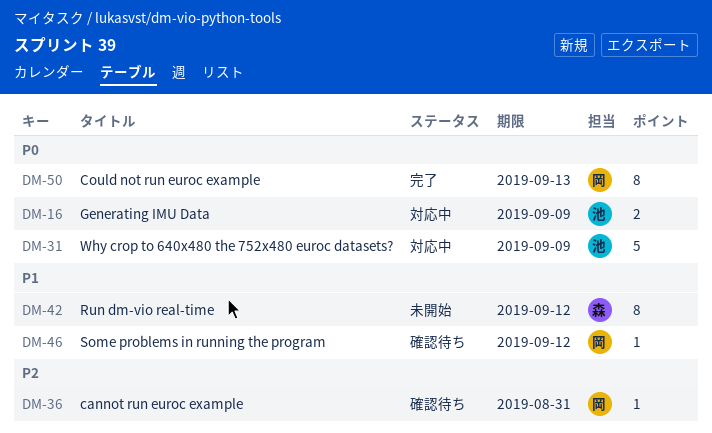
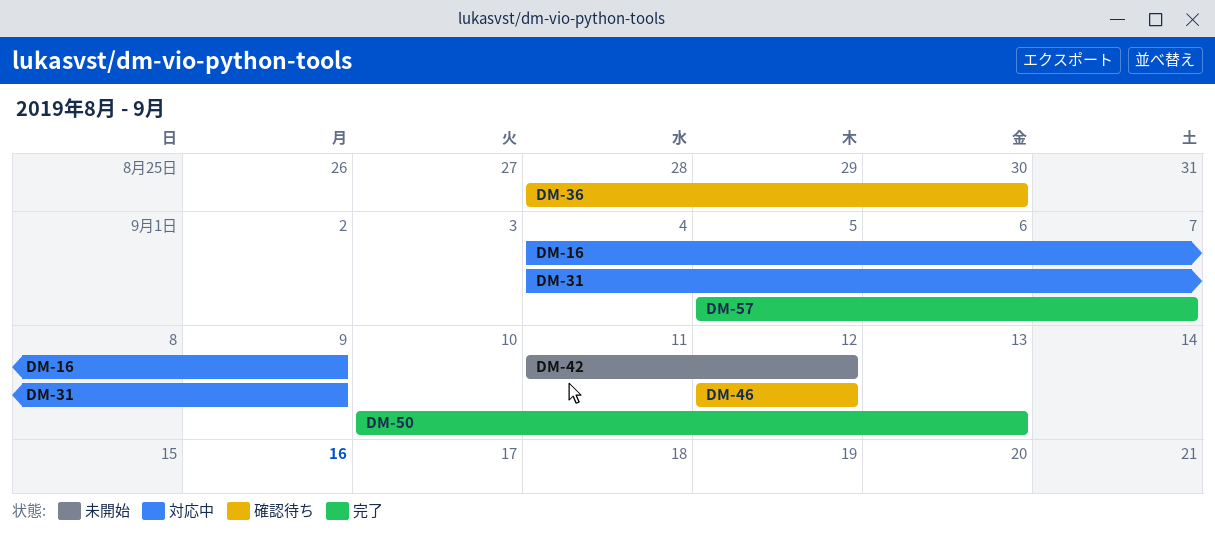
DM-36, due: Aug 31 -> Aug 30
DM-57: none -> present

